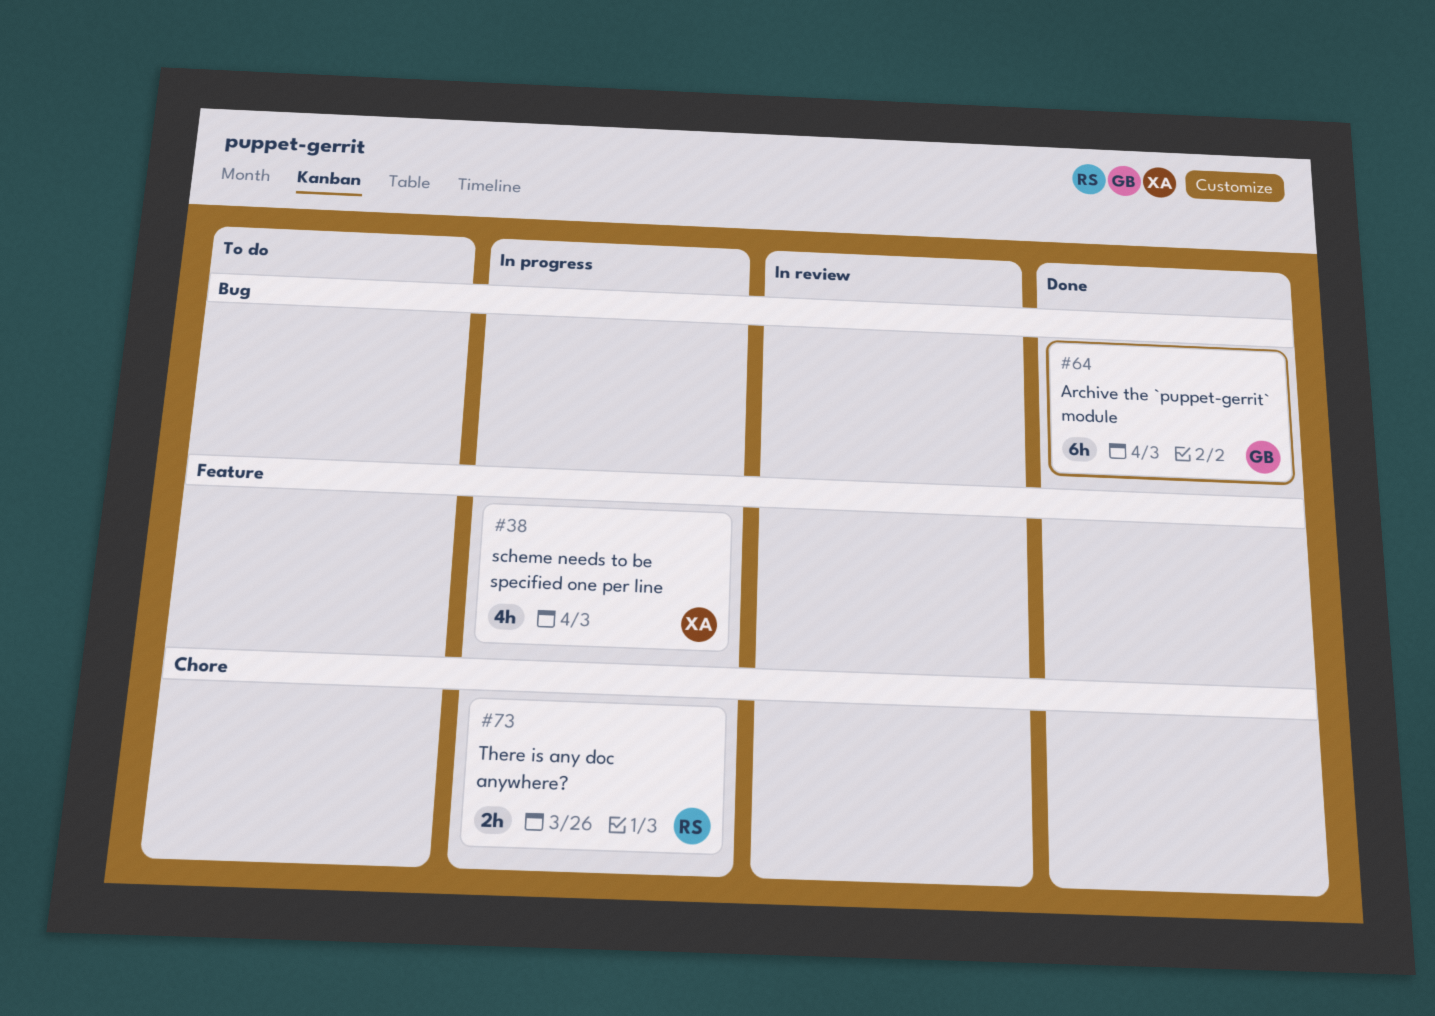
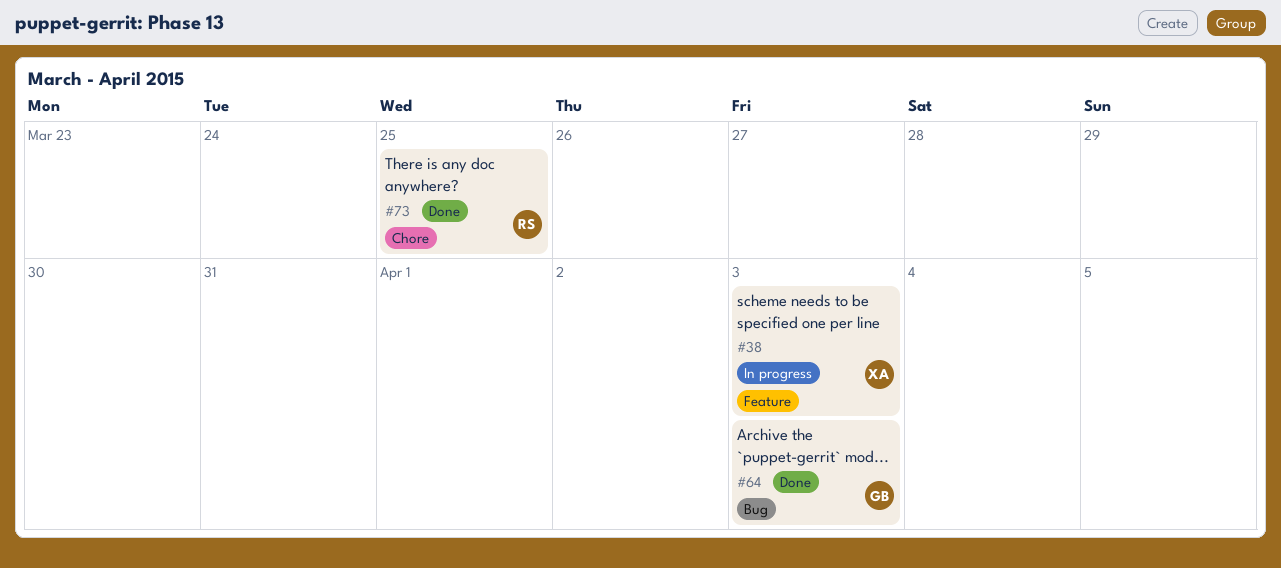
#73, status: In progress -> Done
#73, due: Mar 26 -> Mar 25

